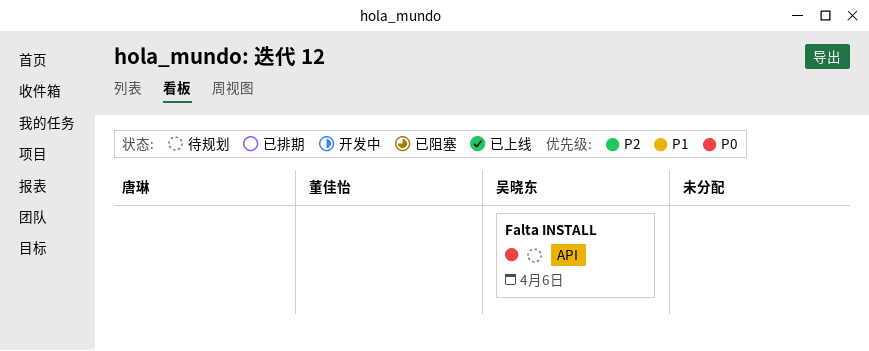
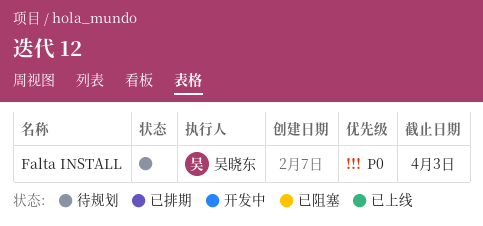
Falta INSTALL, due: Apr 6 -> Apr 3

